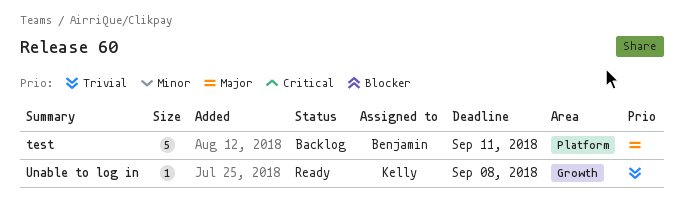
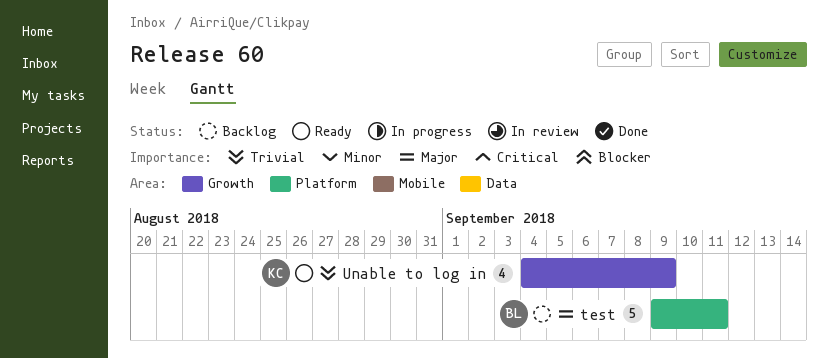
Unable to log in, estimate: 1 -> 4
Unable to log in, due: Sep 8 -> Sep 9

